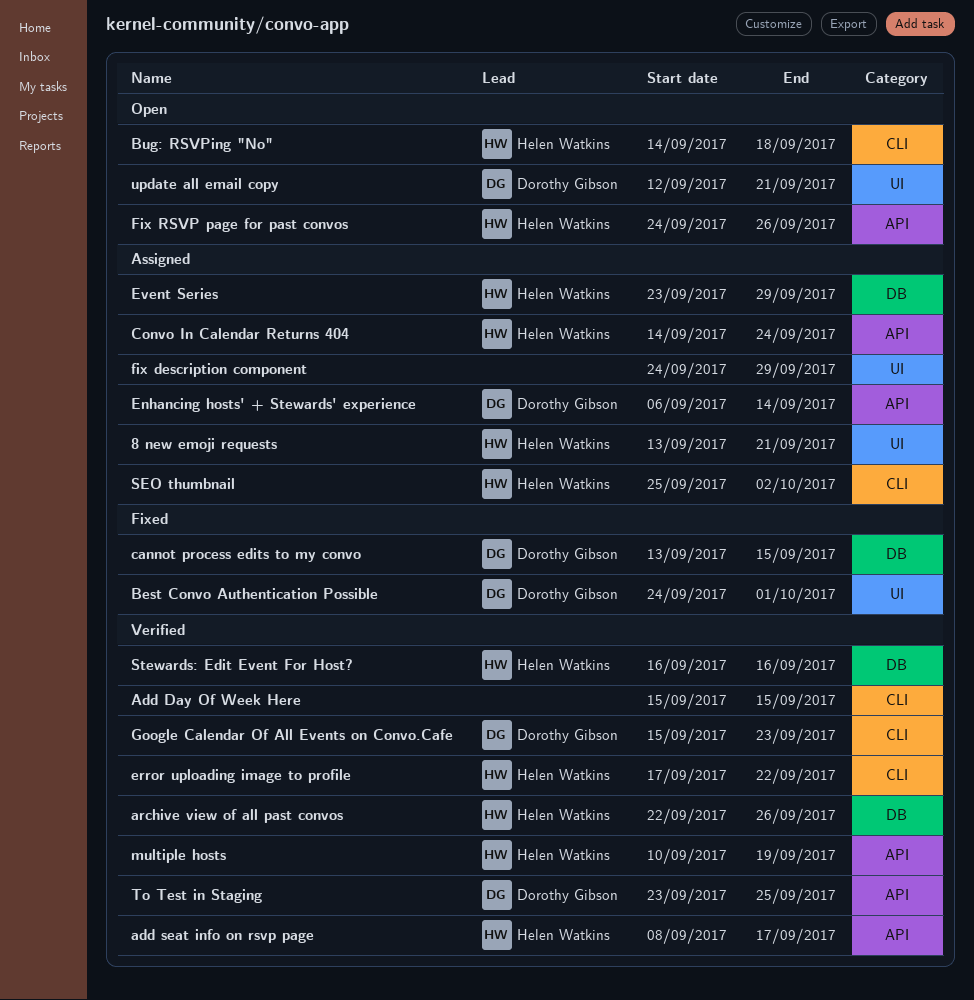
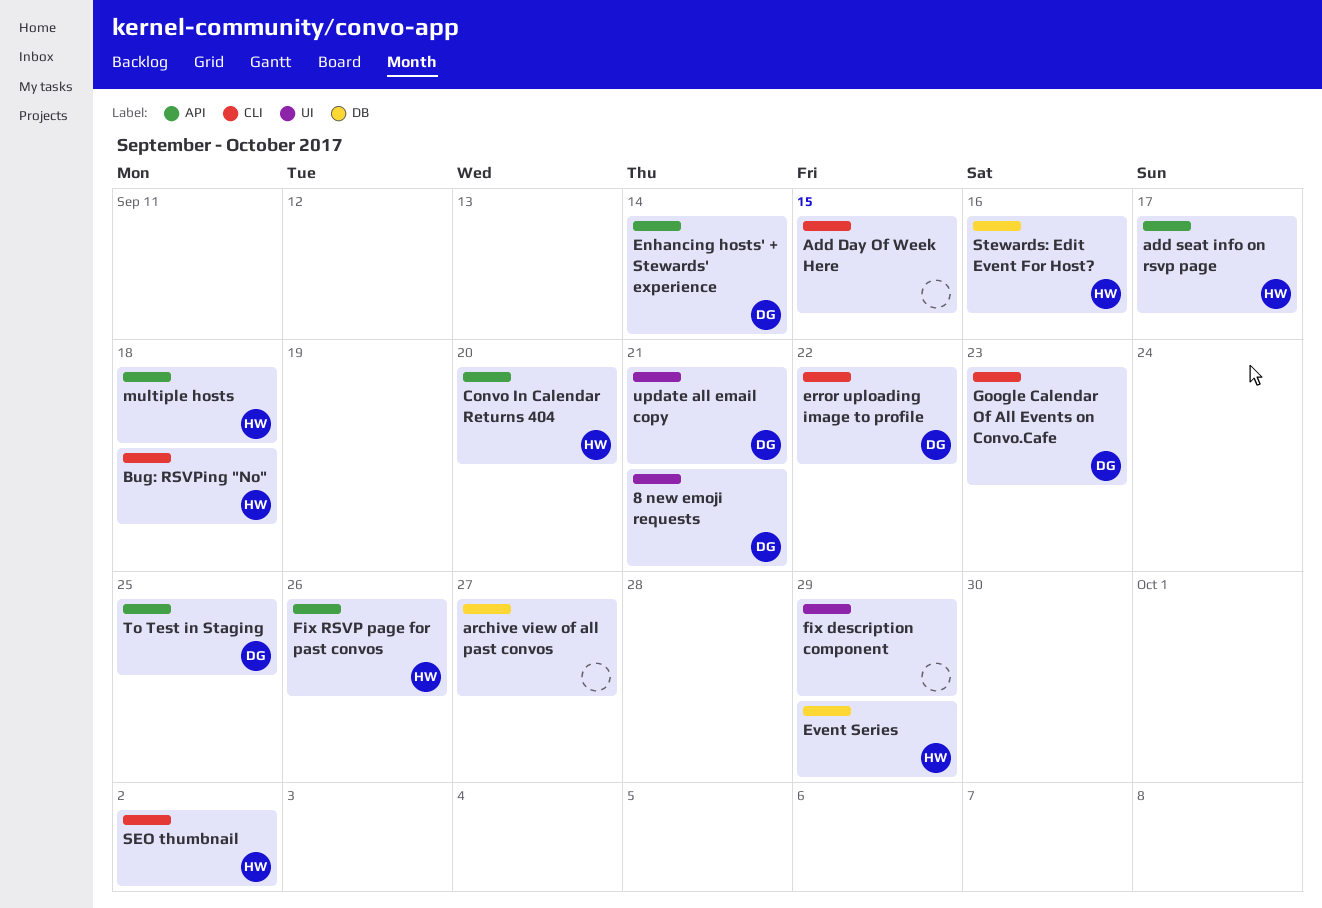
8 new emoji requests, owner: Helen Watkins -> Dorothy Gibson
archive view of all past convos, owner: Helen Watkins -> none
archive view of all past convos, due: Sep 26 -> Sep 27
Best Convo Authentication Possible: present -> none
cannot process edits to my convo: present -> none
Convo In Calendar Returns 404, due: Sep 24 -> Sep 20
error uploading image to profile, owner: Helen Watkins -> Dorothy Gibson
multiple hosts, due: Sep 19 -> Sep 18

